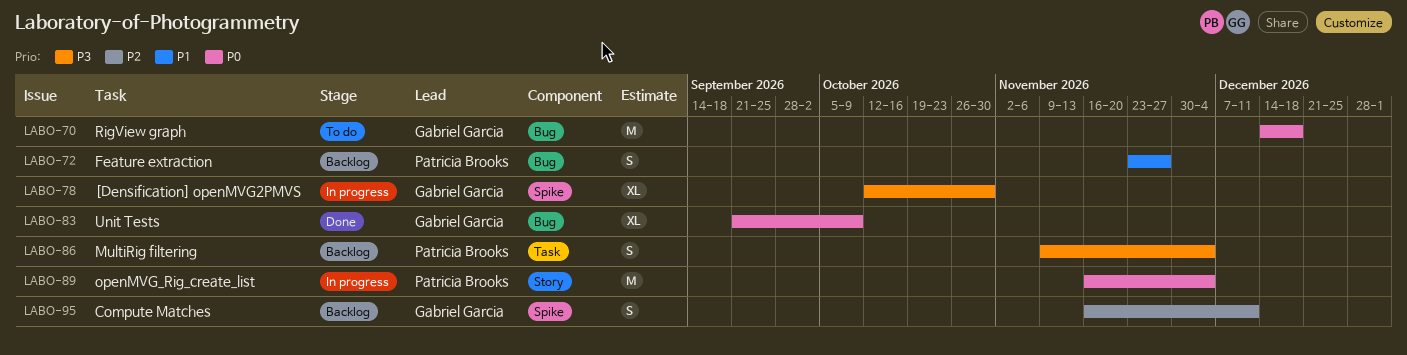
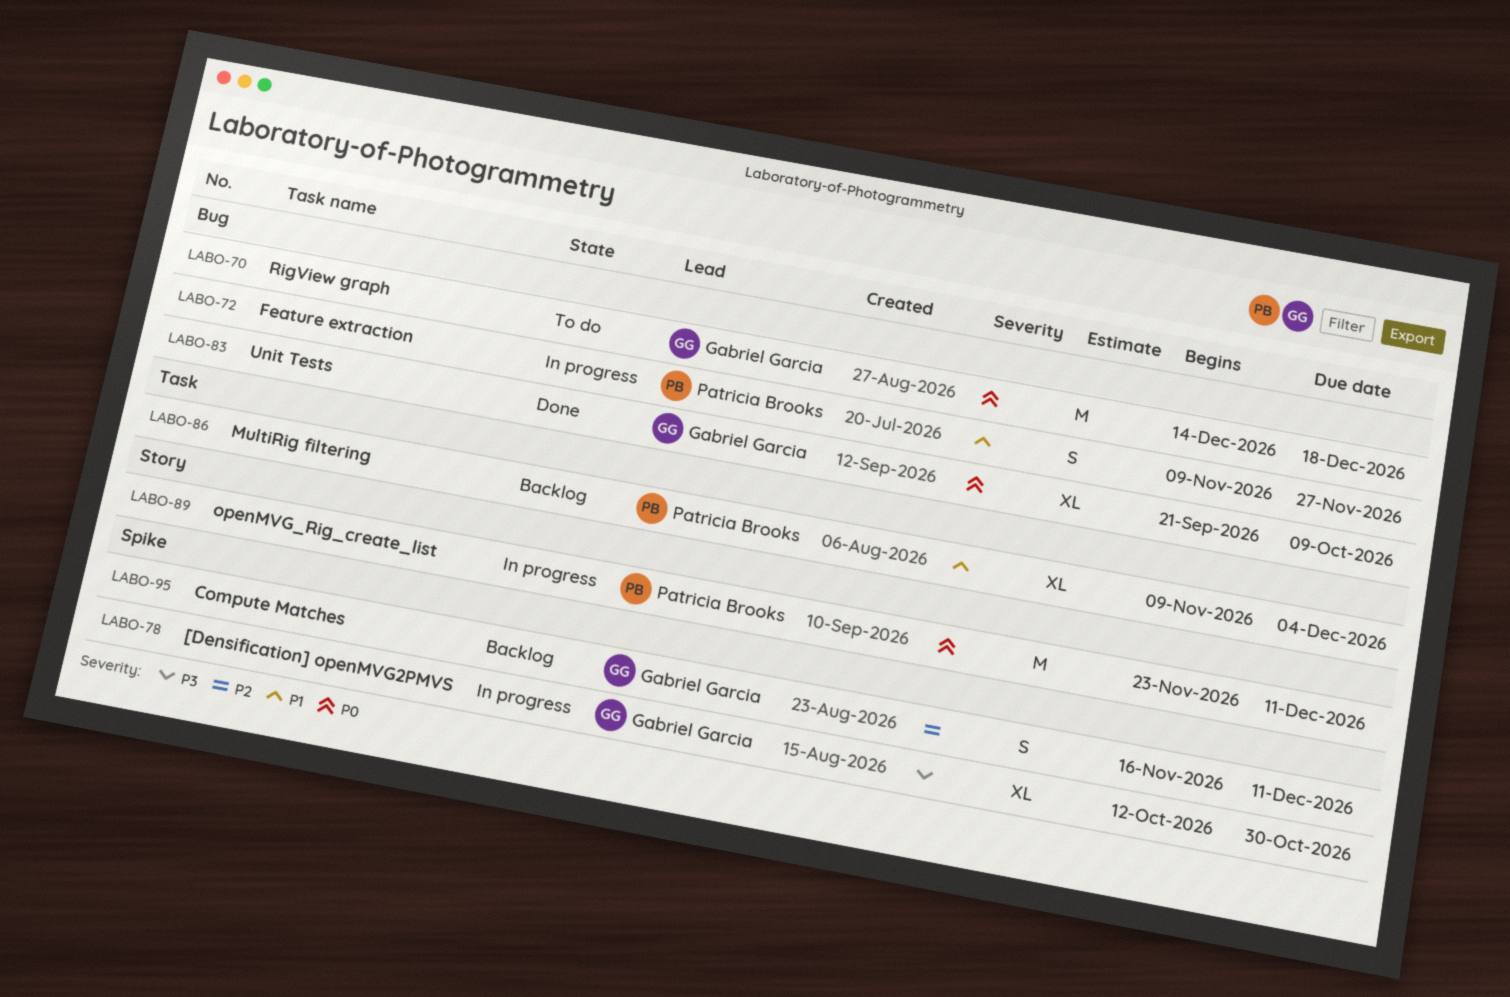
LABO-72, status: Backlog -> In progress
LABO-72, start: Nov 23 -> Nov 9
LABO-86, priority: P3 -> P1
LABO-86, estimate: S -> XL
LABO-89, start: Nov 16 -> Nov 23
LABO-89, due: Dec 4 -> Dec 11

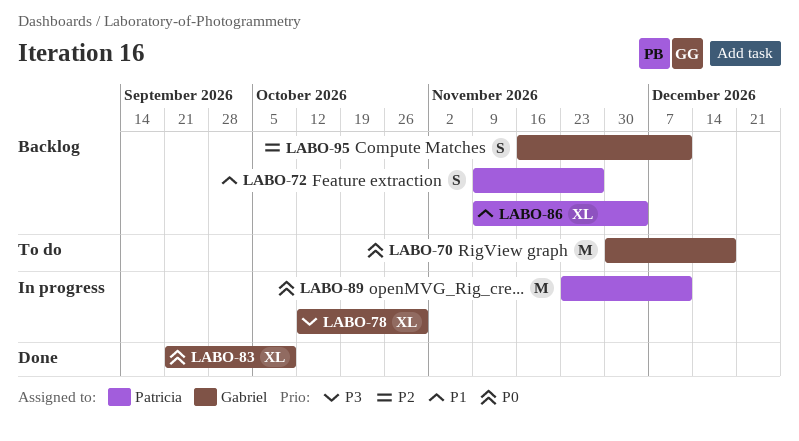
LABO-70, start: Dec 14 -> Nov 30
LABO-72, status: In progress -> Backlog

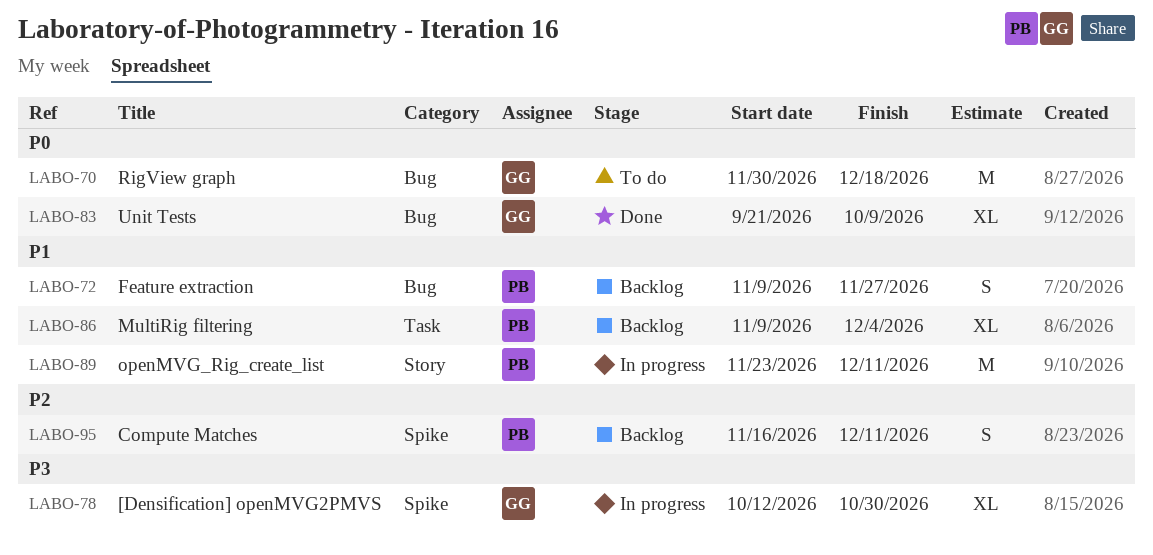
LABO-89, priority: P0 -> P1
LABO-95, owner: Gabriel -> Patricia

